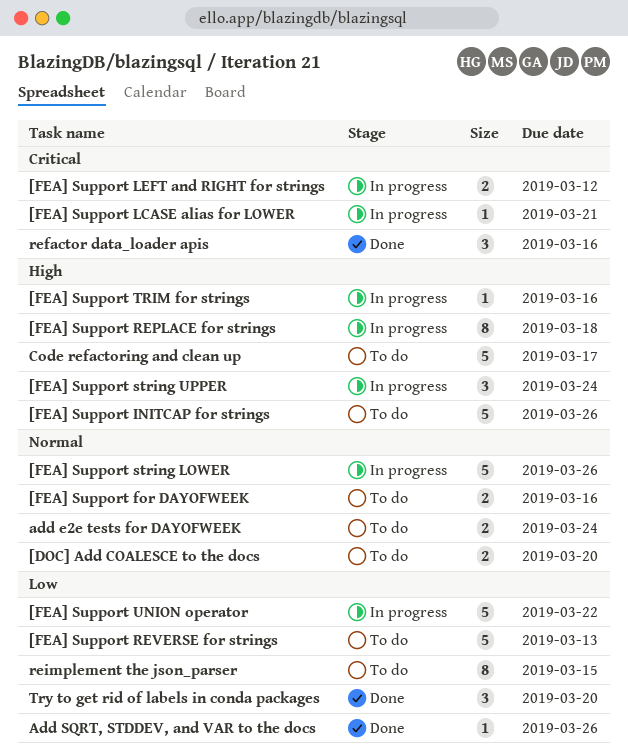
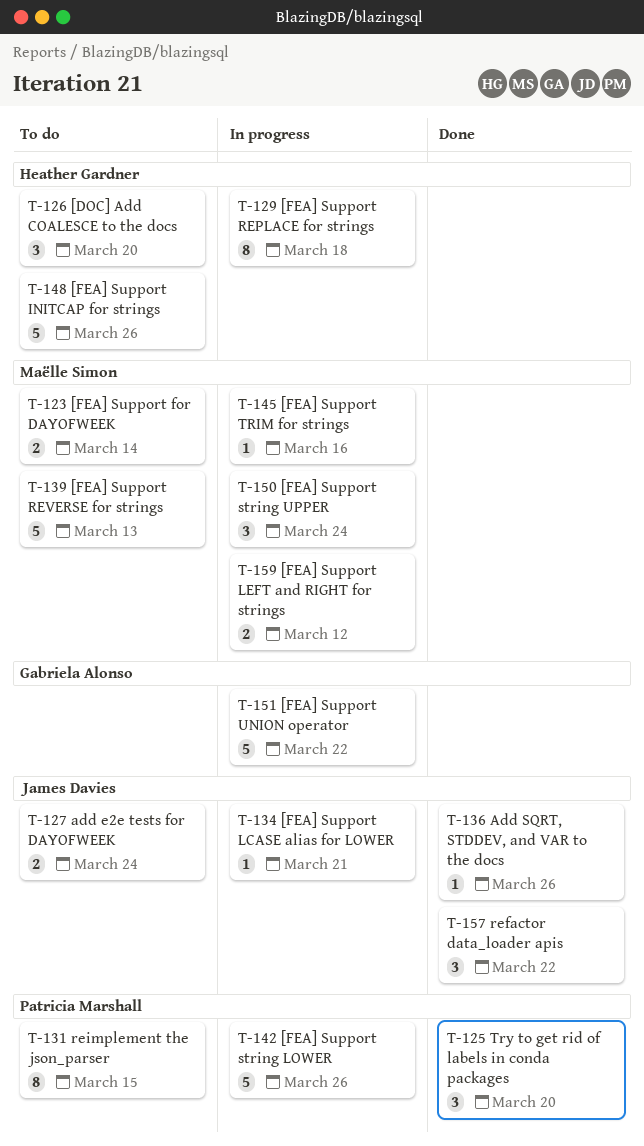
[DOC] Add COALESCE to the docs, estimate: 2 -> 3
[FEA] Support for DAYOFWEEK, due: Mar 16 -> Mar 14
Code refactoring and clean up: present -> none
refactor data_loader apis, due: Mar 16 -> Mar 22

